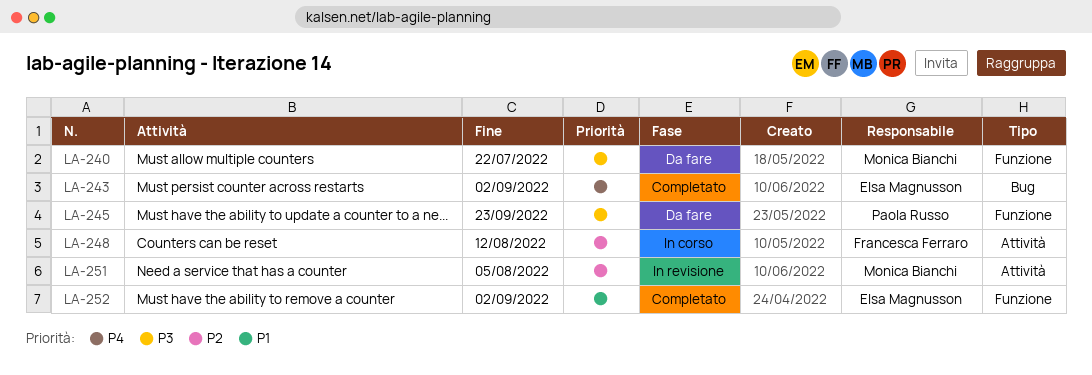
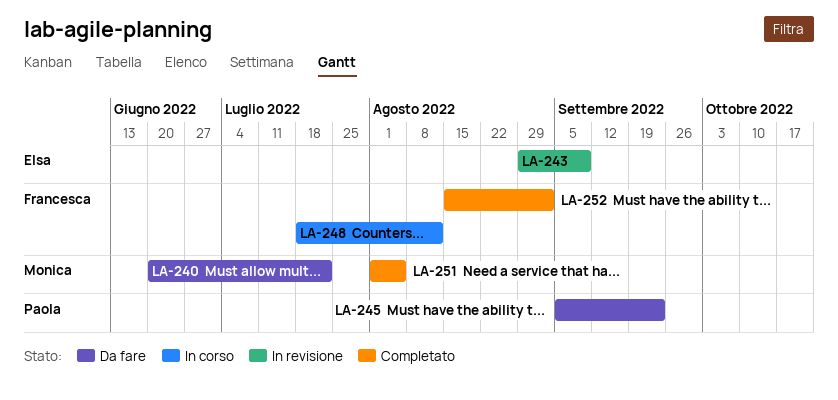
LA-243, status: Completato -> In revisione
LA-243, due: Sep 2 -> Sep 9
LA-251, status: In revisione -> Completato
LA-252, owner: Elsa Magnusson -> Francesca Ferraro

